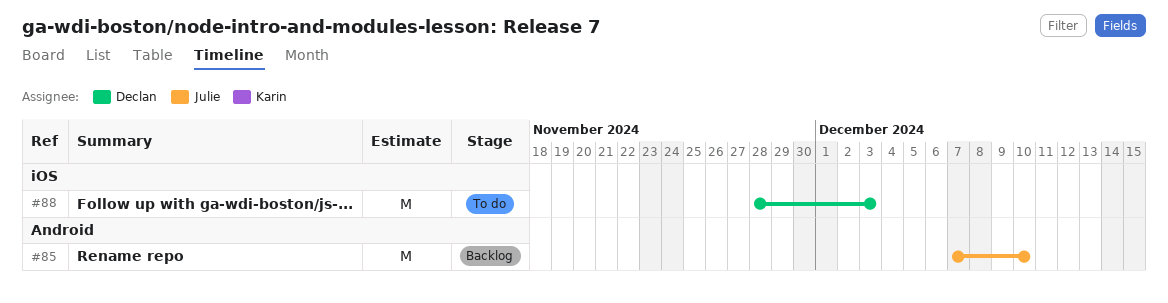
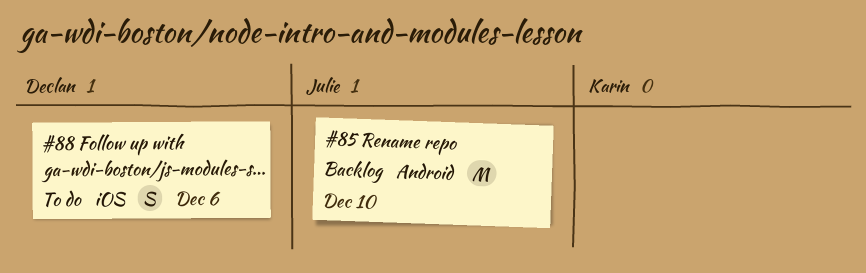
#88, estimate: M -> S
#88, due: Dec 3 -> Dec 6

